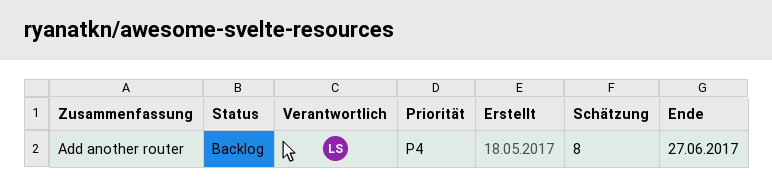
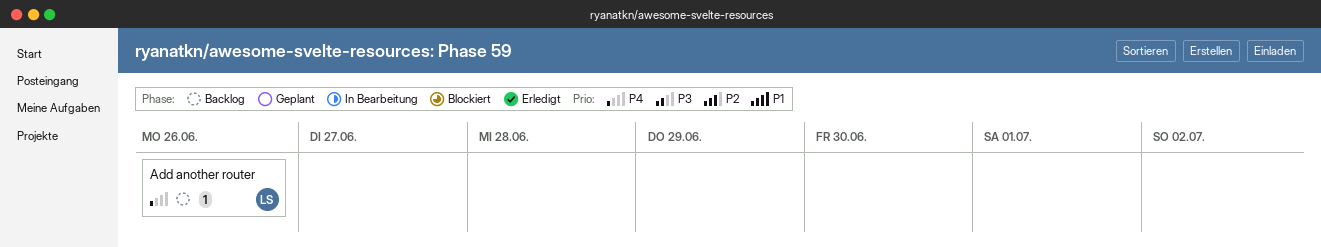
Add another router, estimate: 8 -> 1
Add another router, due: Jun 27 -> Jun 26

